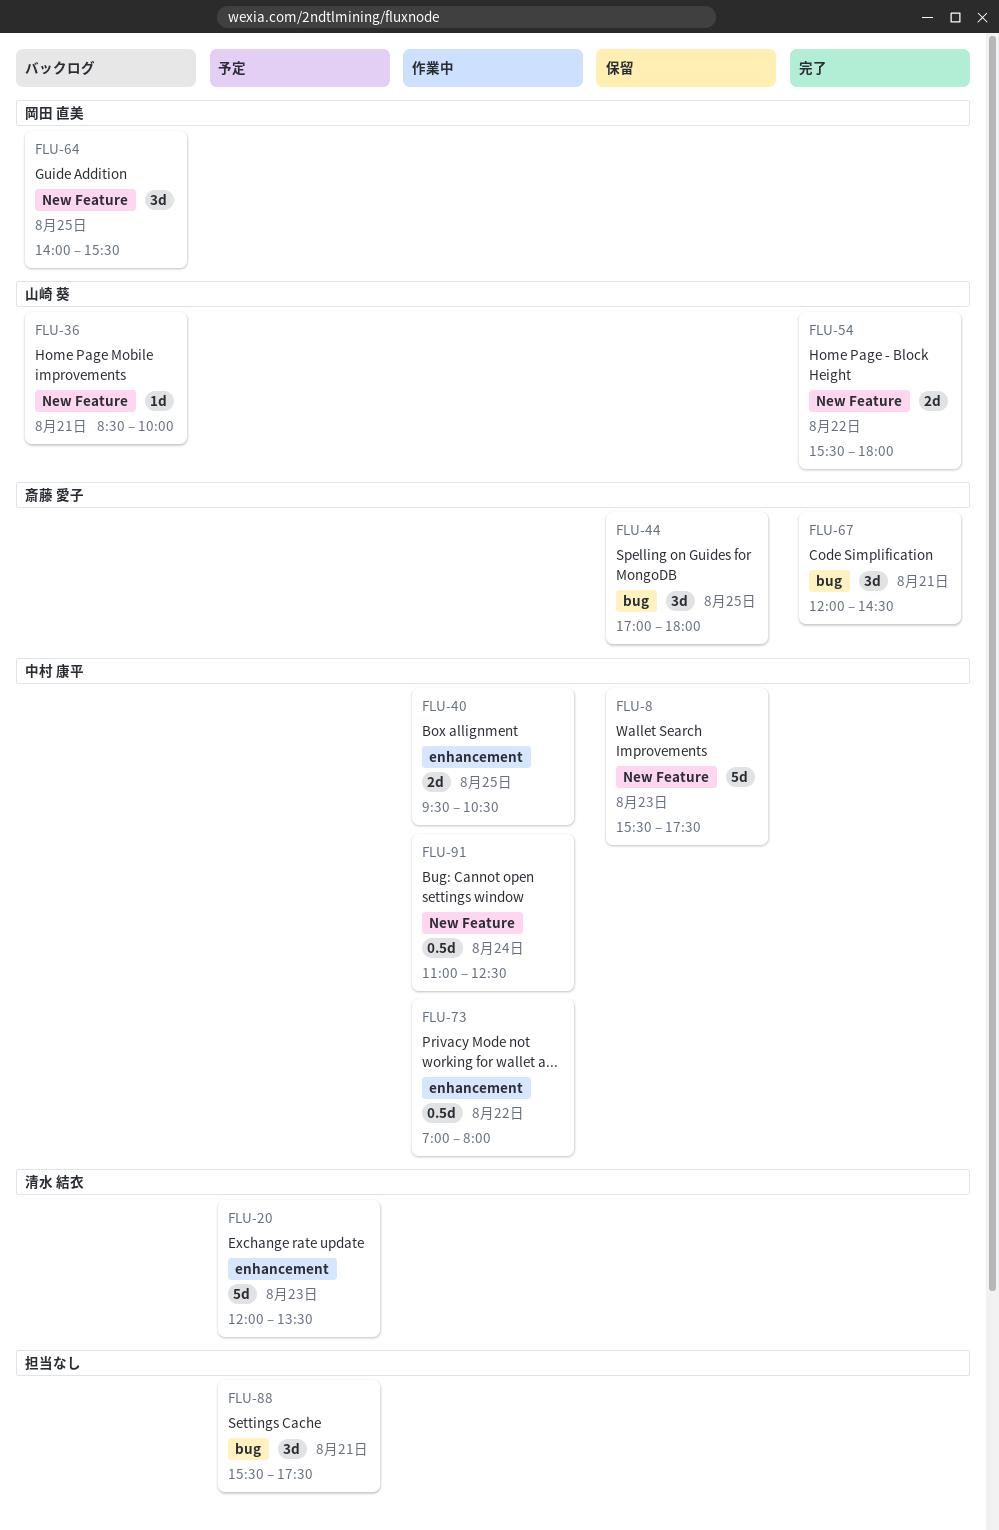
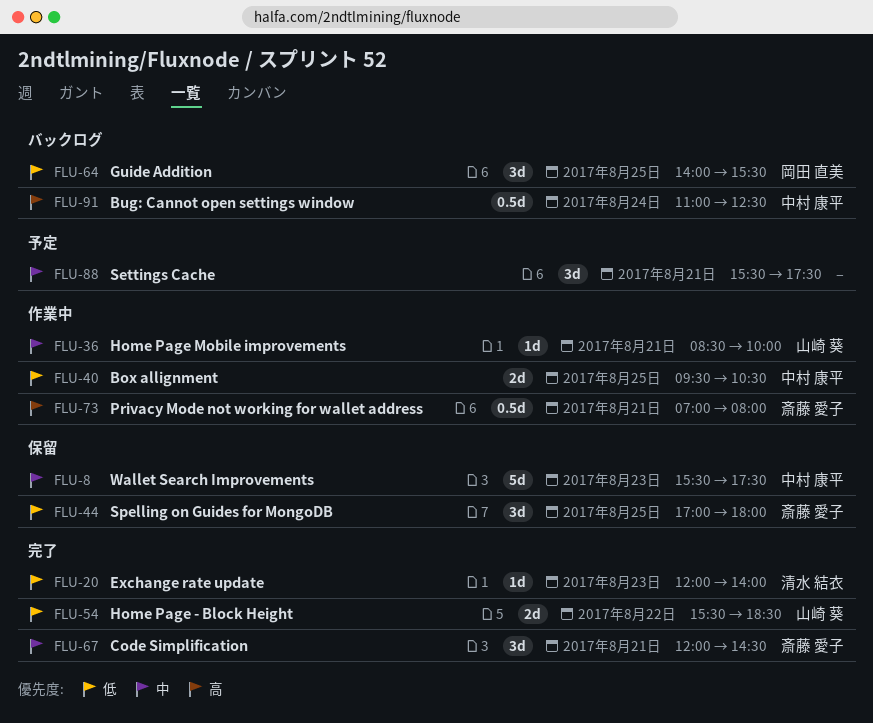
FLU-20, status: 予定 -> 完了
FLU-20, estimate: 5d -> 1d
FLU-20, ends: 13:30 -> 14:00
FLU-36, status: バックログ -> 作業中
FLU-54, ends: 18:00 -> 18:30
FLU-73, owner: 中村 康平 -> 斎藤 愛子
FLU-73, day: Aug 22 -> Aug 21
FLU-91, status: 作業中 -> バックログ

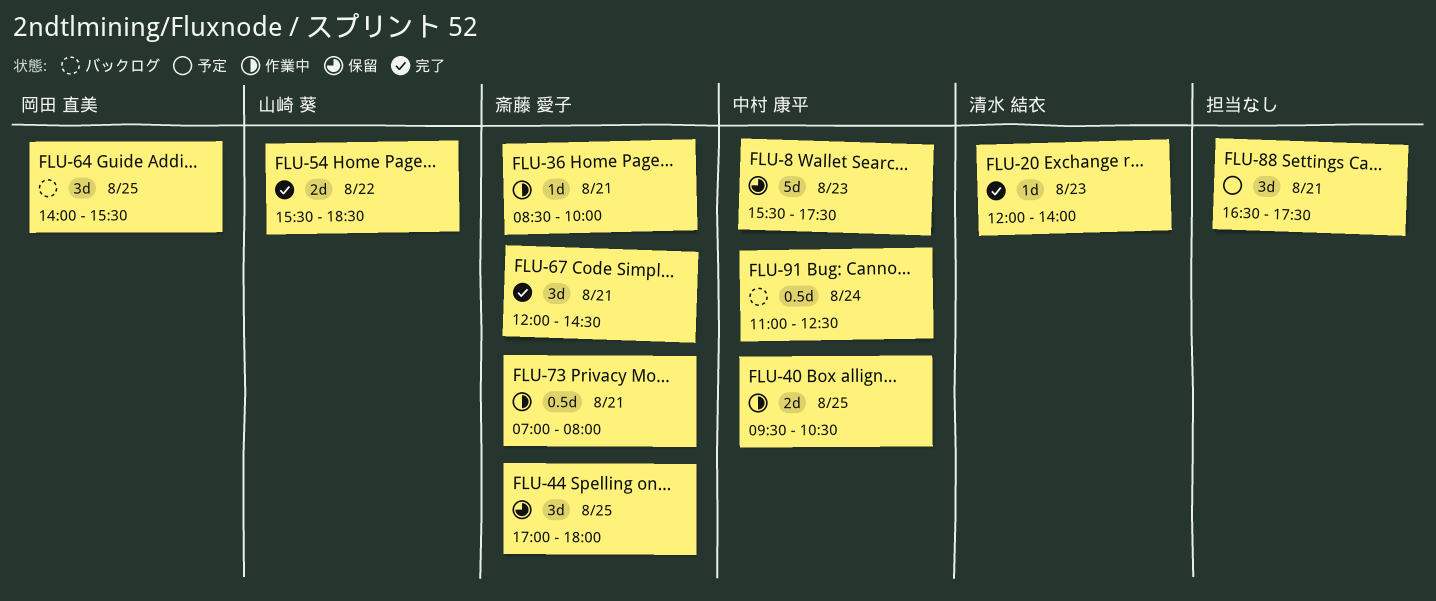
FLU-36, owner: 山崎 葵 -> 斎藤 愛子
FLU-88, begins: 15:30 -> 16:30

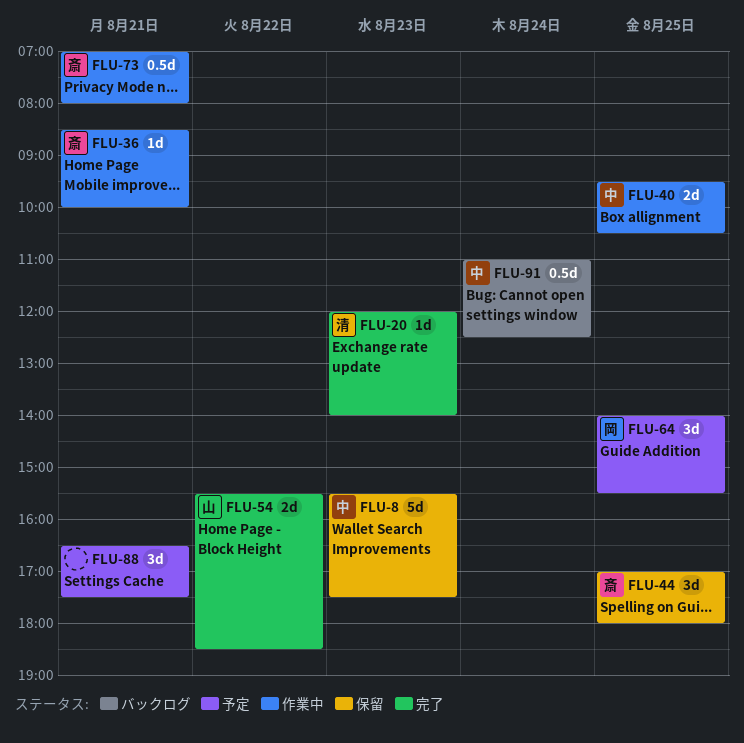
FLU-64, status: バックログ -> 予定
FLU-67: present -> none

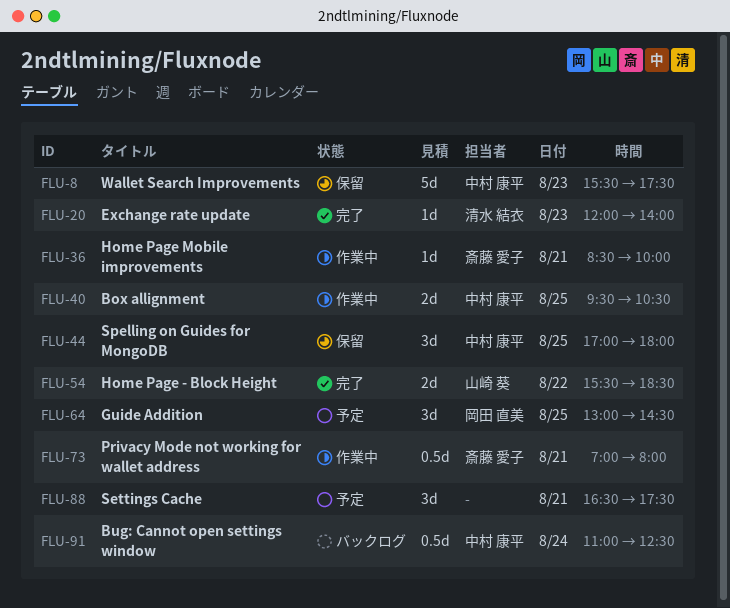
FLU-44, owner: 斎藤 愛子 -> 中村 康平
FLU-64, begins: 14:00 -> 13:00
FLU-64, ends: 15:30 -> 14:30

